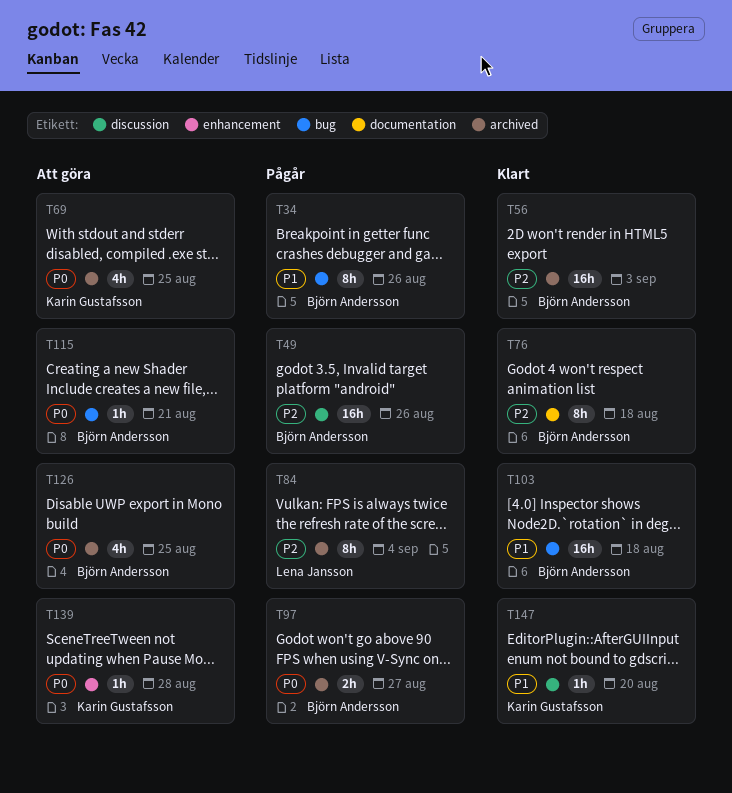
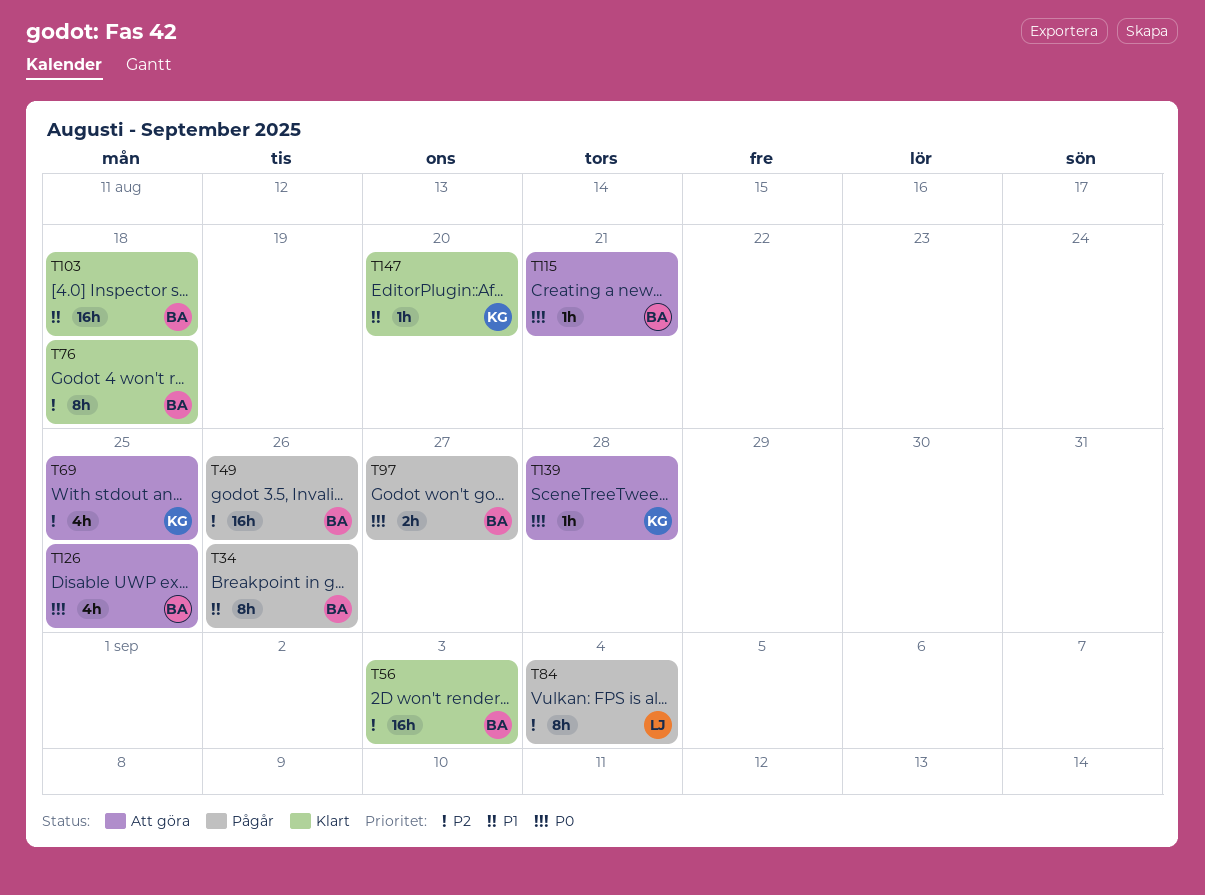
T69, priority: P0 -> P2

